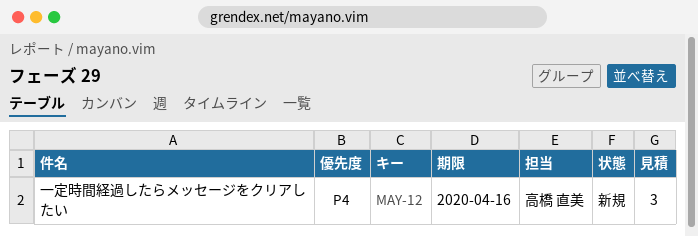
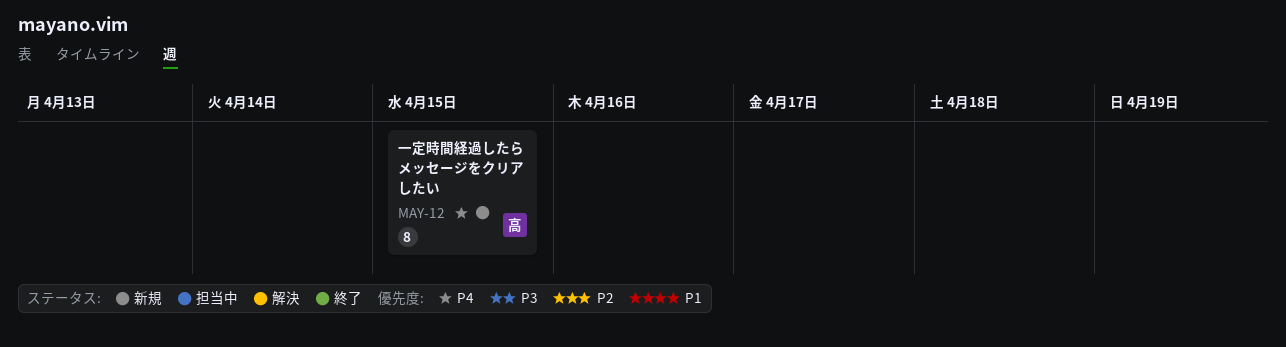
MAY-12, estimate: 3 -> 8
MAY-12, due: Apr 16 -> Apr 15

